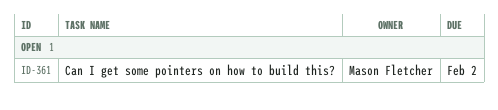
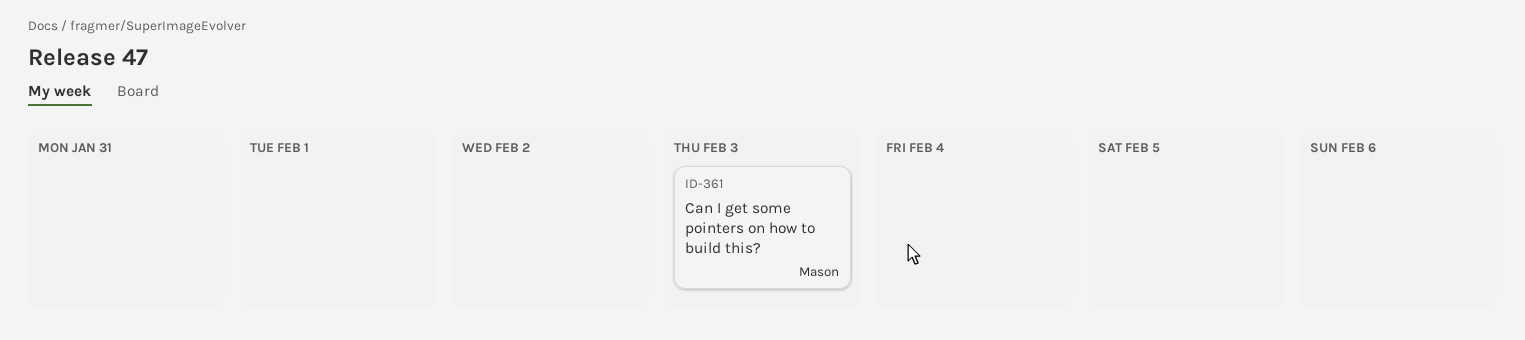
ID-361, due: Feb 2 -> Feb 3

